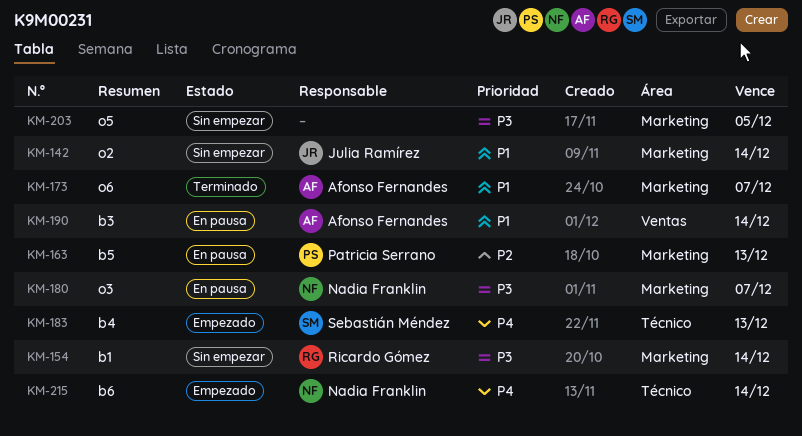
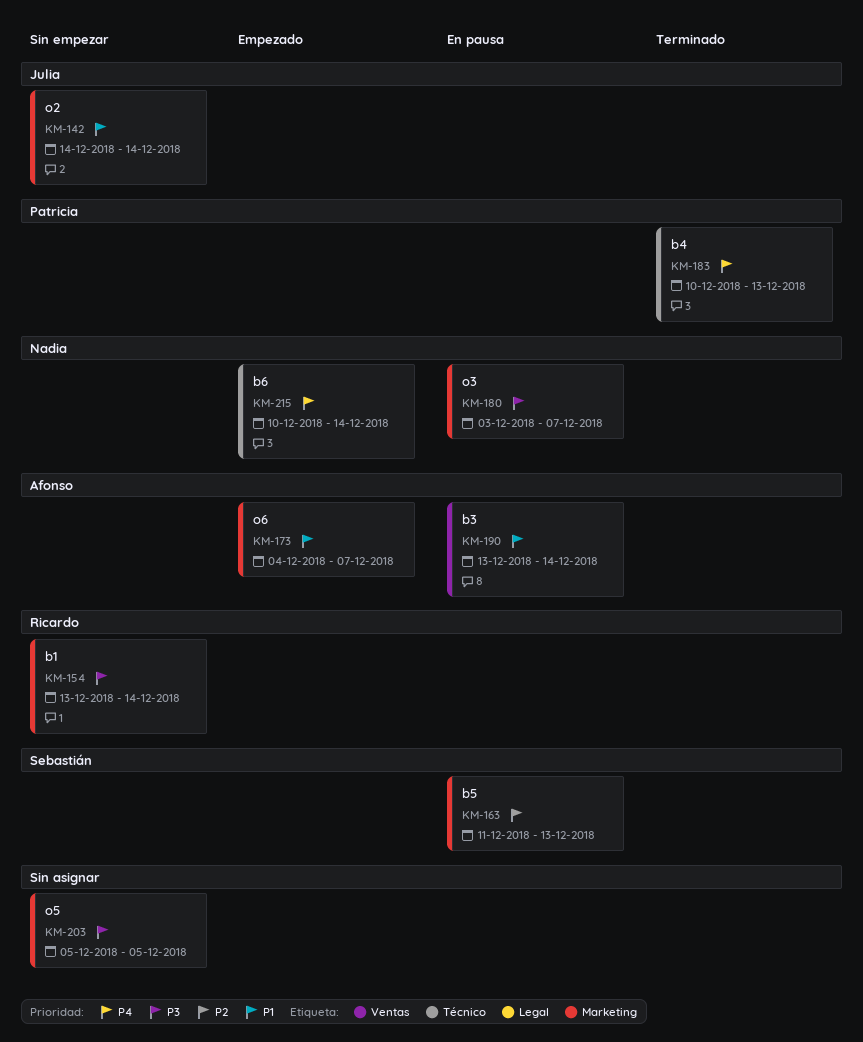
KM-163, owner: Patricia Serrano -> Sebastián Méndez
KM-173, status: Terminado -> Empezado
KM-183, status: Empezado -> Terminado
KM-183, owner: Sebastián Méndez -> Patricia Serrano

